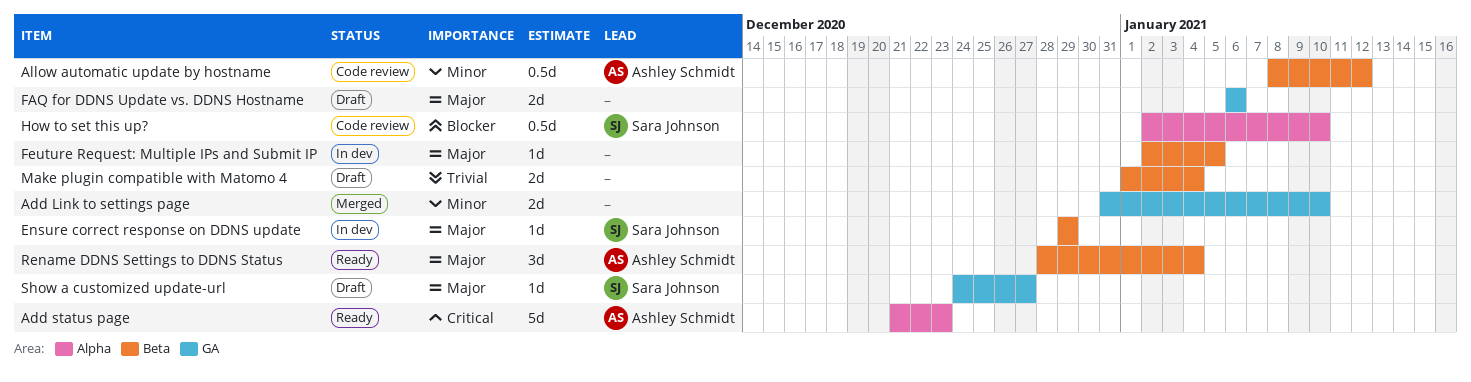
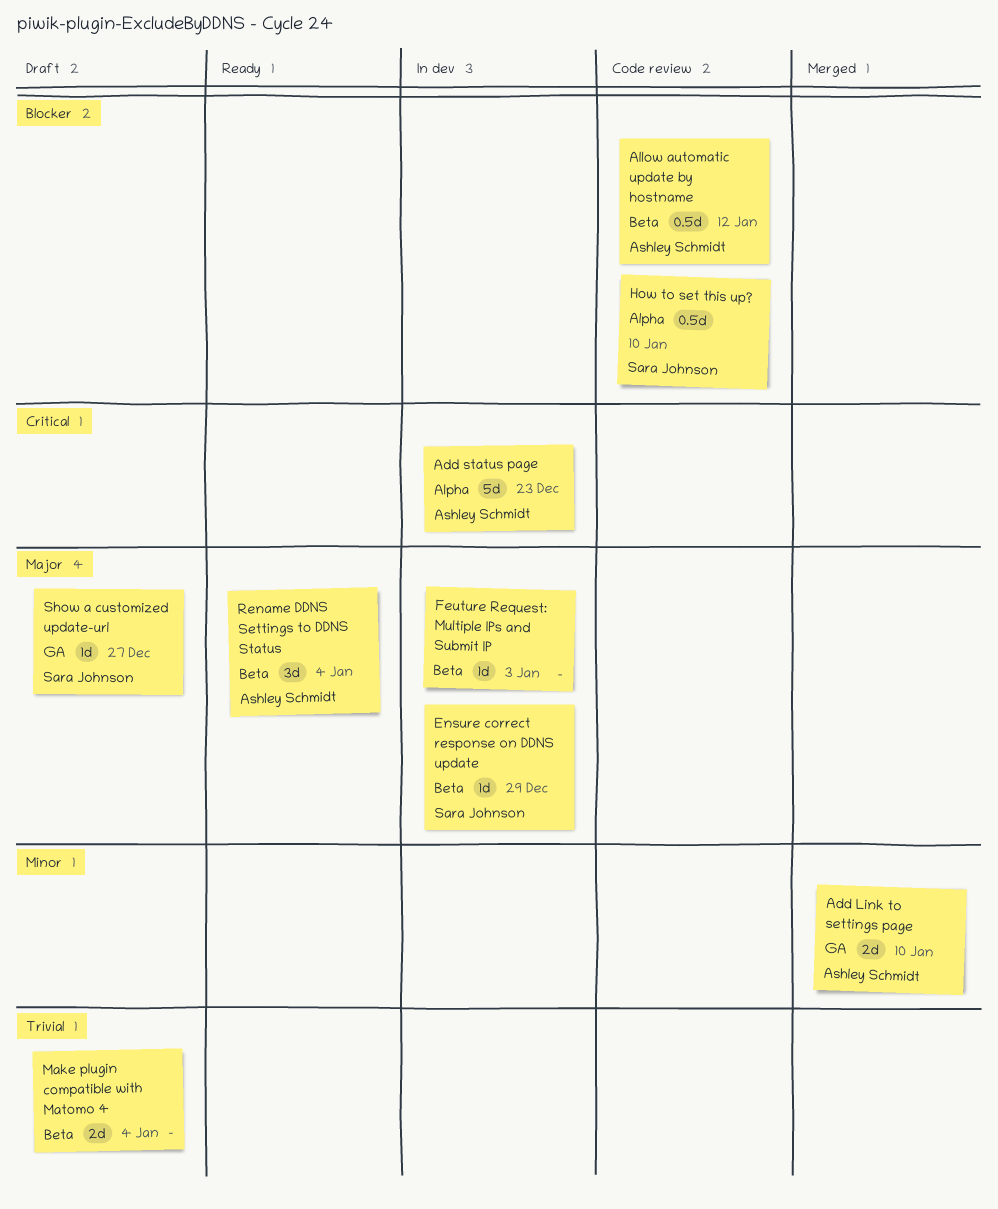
Add Link to settings page, owner: none -> Ashley Schmidt
Add status page, status: Ready -> In dev
Allow automatic update by hostname, priority: Minor -> Blocker
FAQ for DDNS Update vs. DDNS Hostname: present -> none
Feuture Request: Multiple IPs and Submit IP, due: Jan 5 -> Jan 3

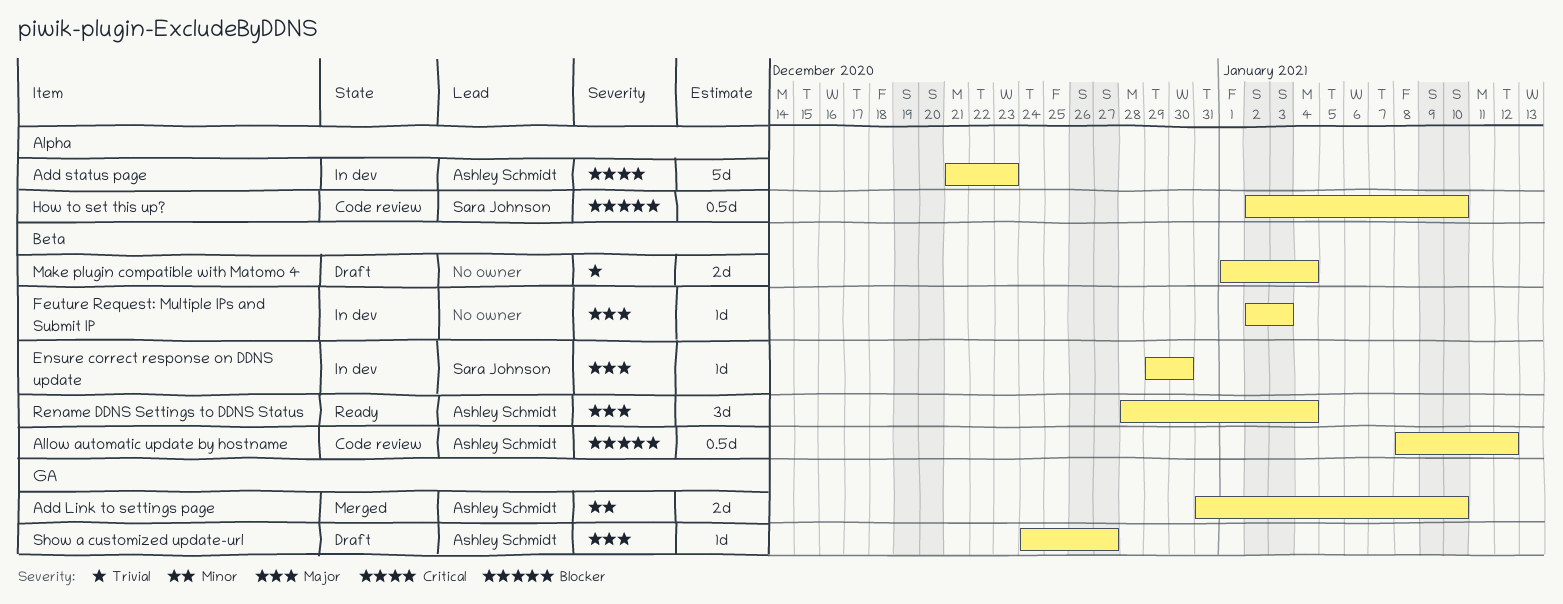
Ensure correct response on DDNS update, due: Dec 29 -> Dec 30
Show a customized update-url, owner: Sara Johnson -> Ashley Schmidt

